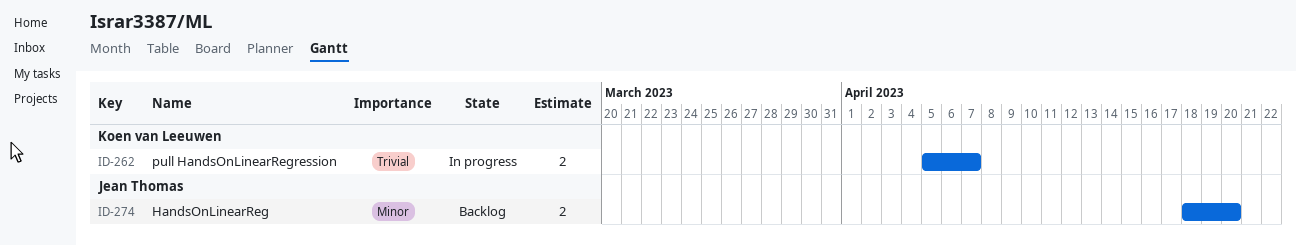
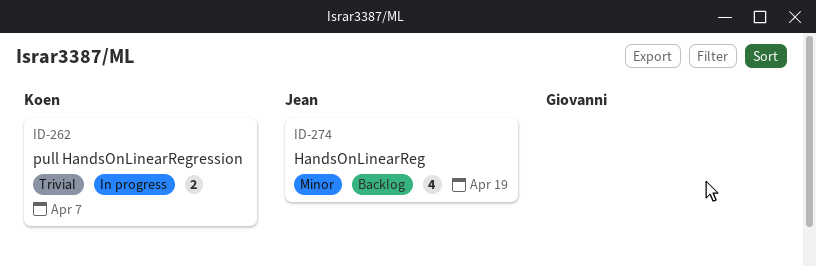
ID-274, estimate: 2 -> 4
ID-274, due: Apr 20 -> Apr 19

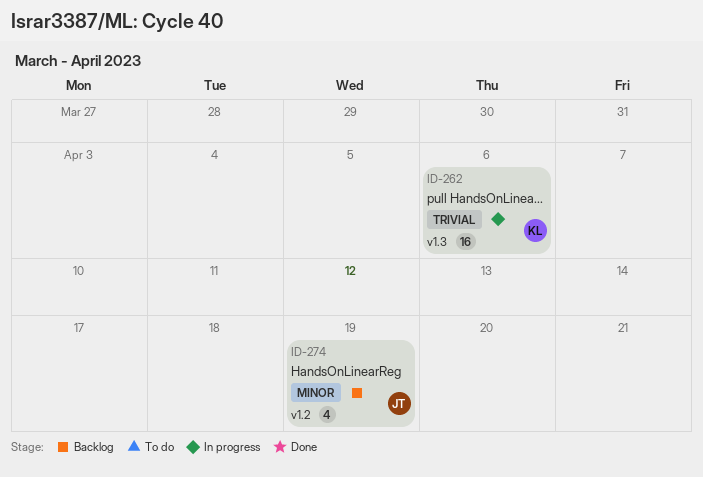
ID-262, estimate: 2 -> 16
ID-262, due: Apr 7 -> Apr 6

